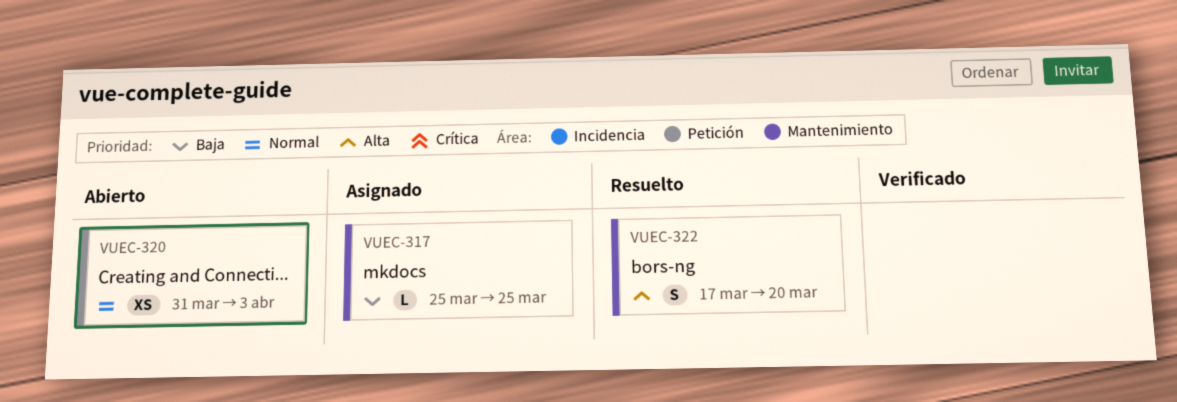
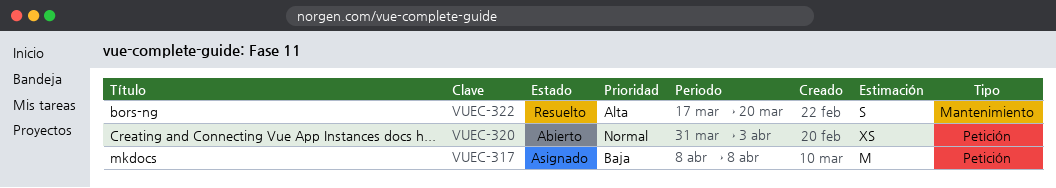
VUEC-317, label: Mantenimiento -> Petición
VUEC-317, estimate: L -> M
VUEC-317, start: Mar 25 -> Apr 8
VUEC-317, due: Mar 25 -> Apr 8

